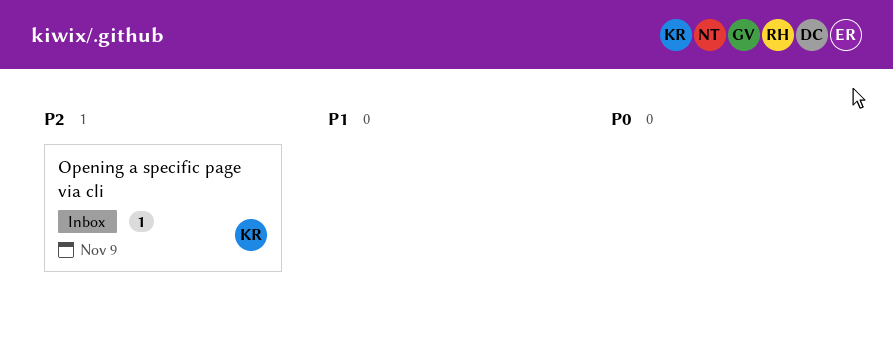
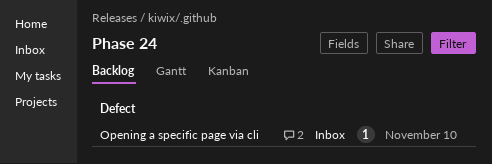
Opening a specific page via cli, due: Nov 9 -> Nov 10

